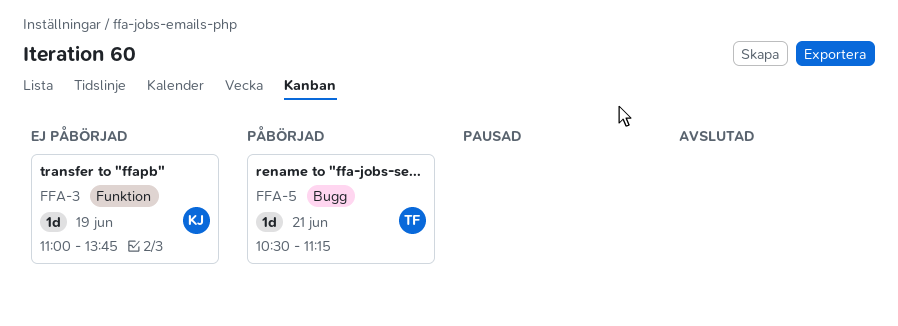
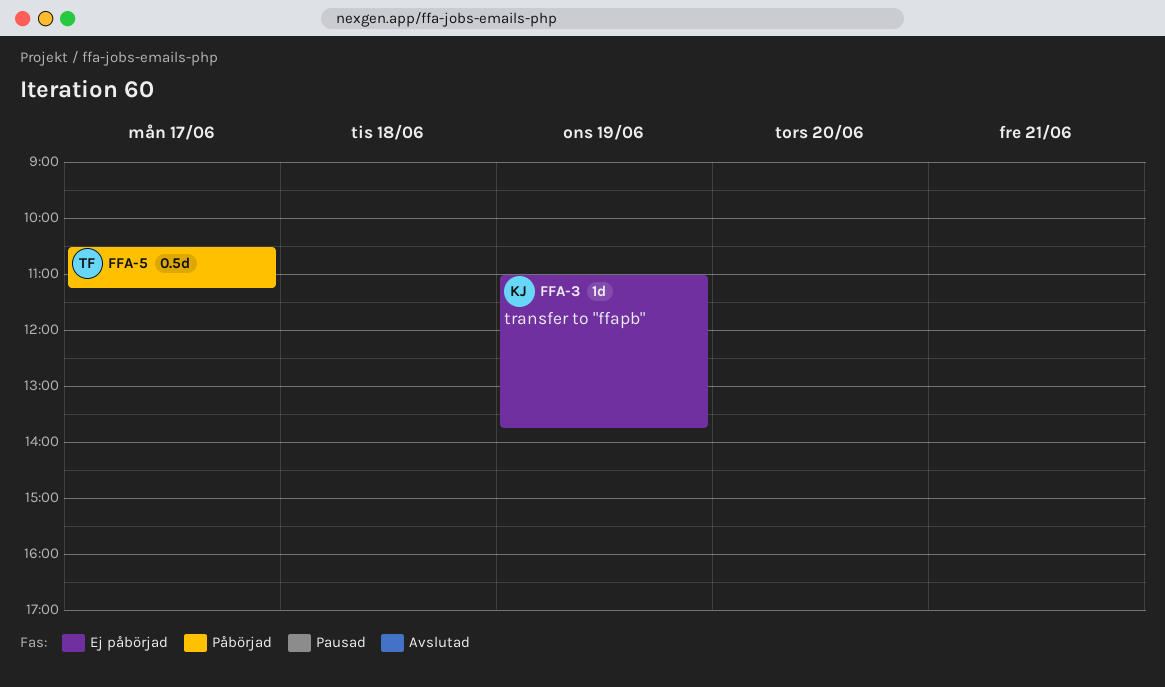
FFA-5, estimate: 1d -> 0.5d
FFA-5, day: Jun 21 -> Jun 17

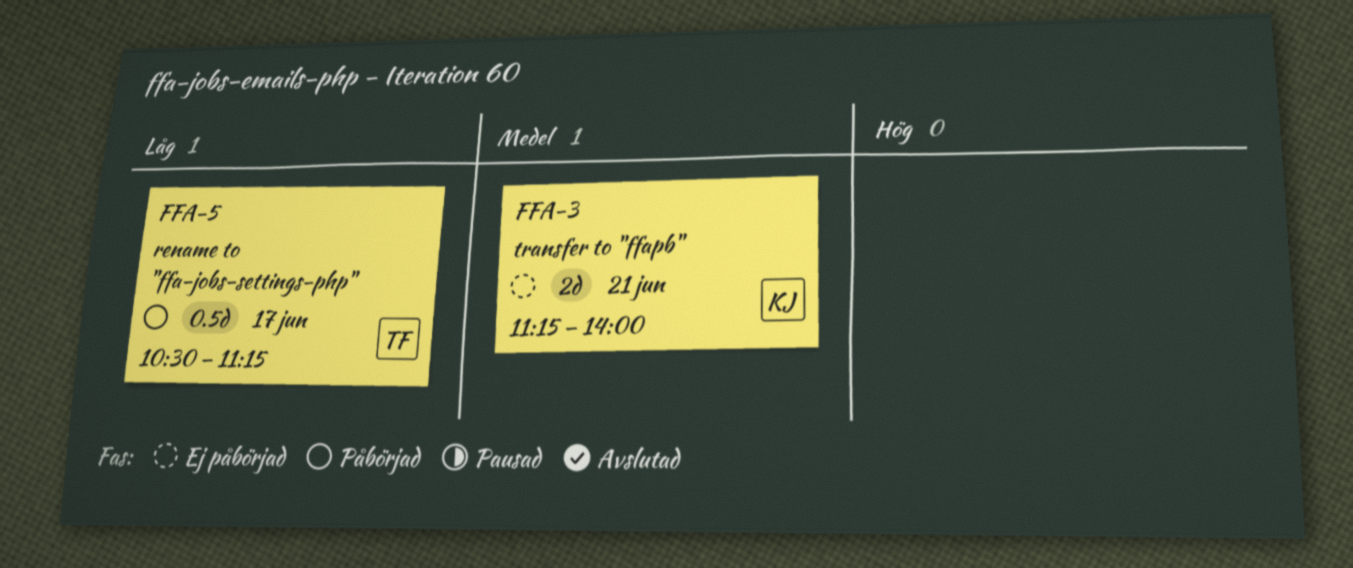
FFA-3, estimate: 1d -> 2d
FFA-3, day: Jun 19 -> Jun 21
FFA-3, begins: 11:00 -> 11:15
FFA-3, ends: 13:45 -> 14:00

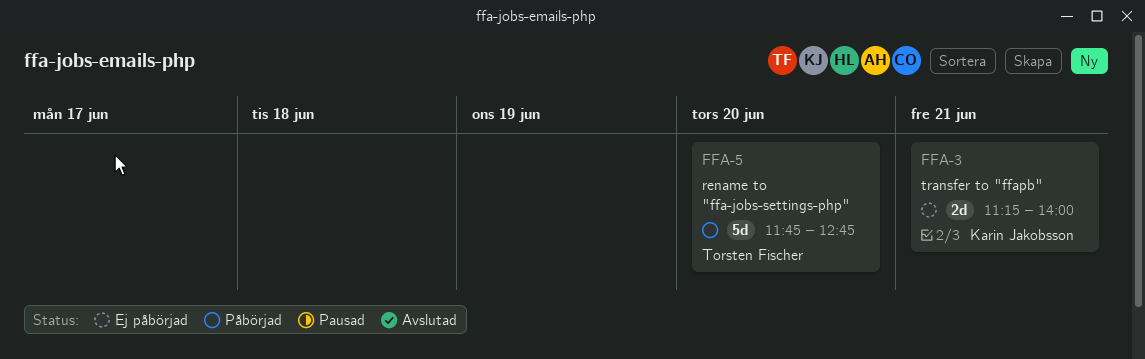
FFA-5, estimate: 0.5d -> 5d
FFA-5, day: Jun 17 -> Jun 20
FFA-5, begins: 10:30 -> 11:45
FFA-5, ends: 11:15 -> 12:45

